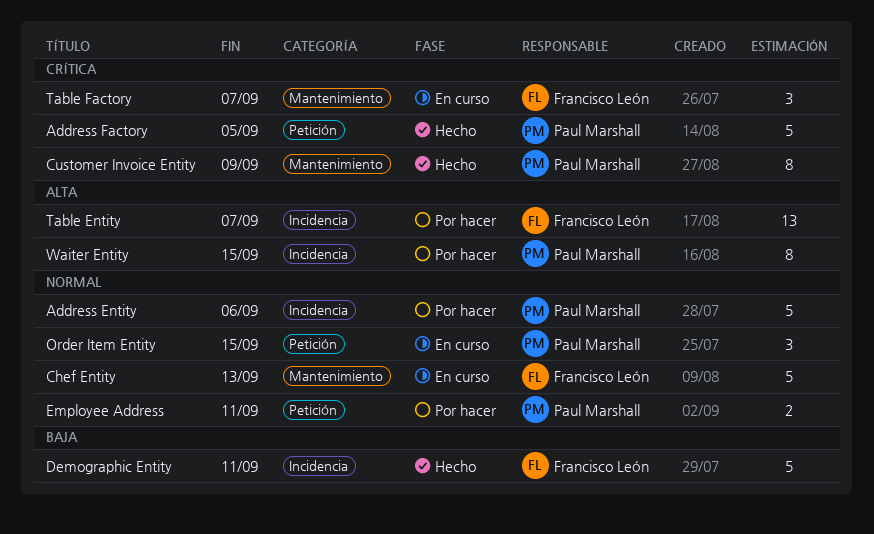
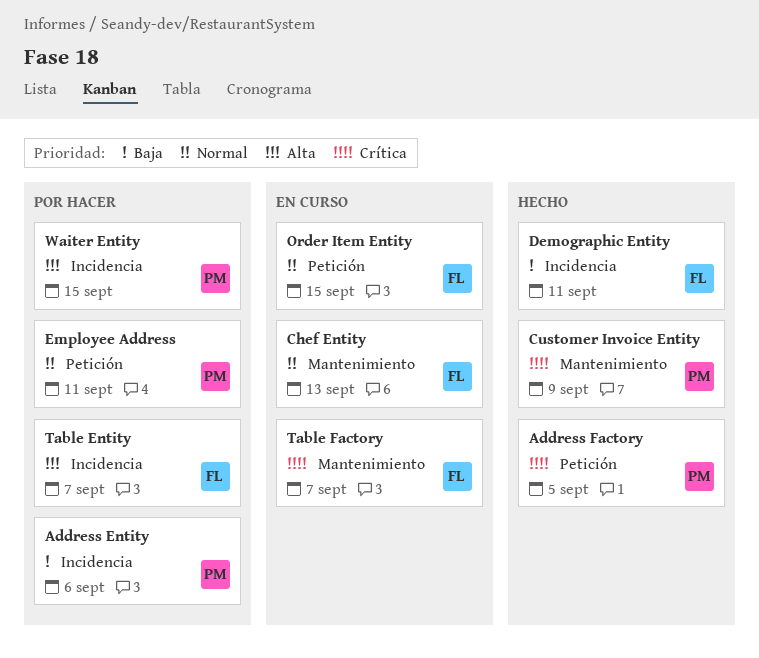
Address Entity, priority: Normal -> Baja
Order Item Entity, owner: Paul Marshall -> Francisco León

